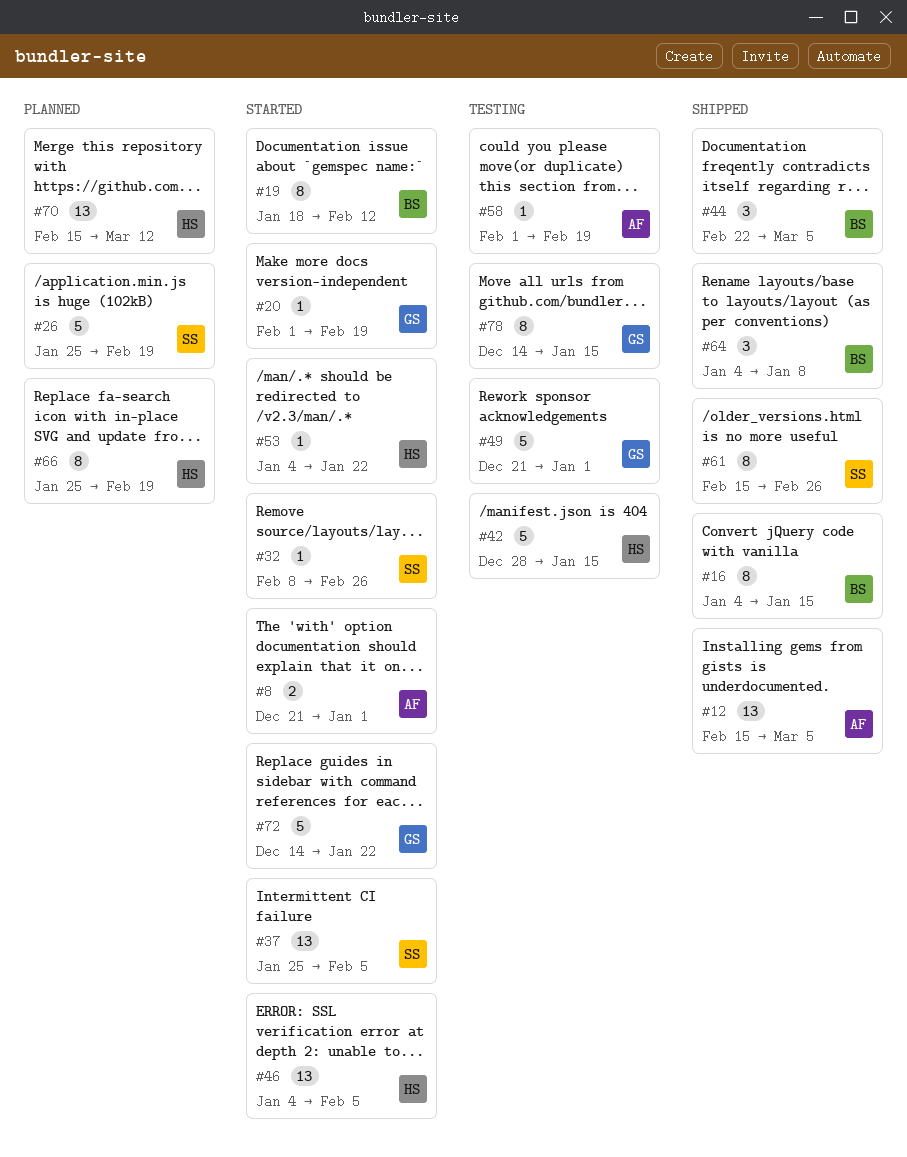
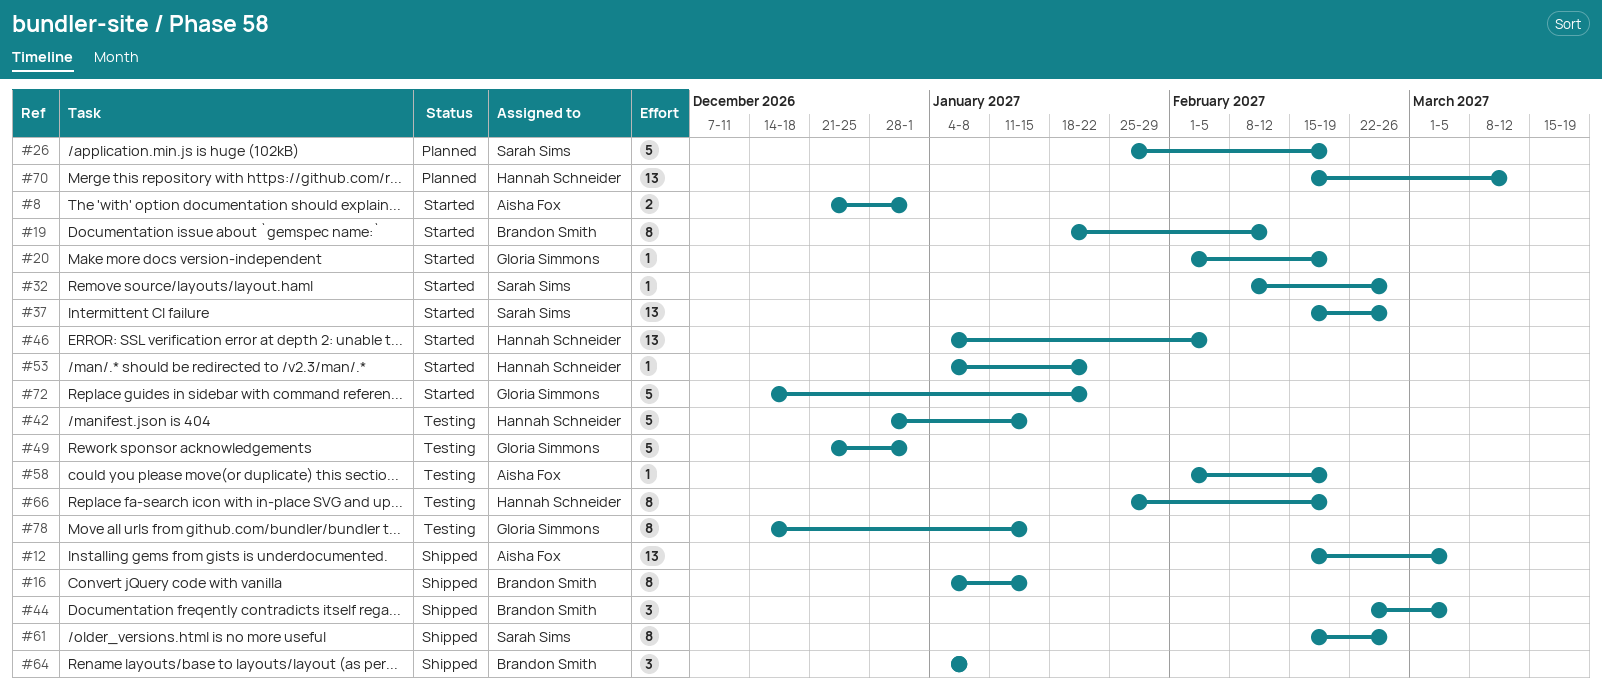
#37, start: Jan 25 -> Feb 15
#37, due: Feb 5 -> Feb 26
#66, status: Planned -> Testing

